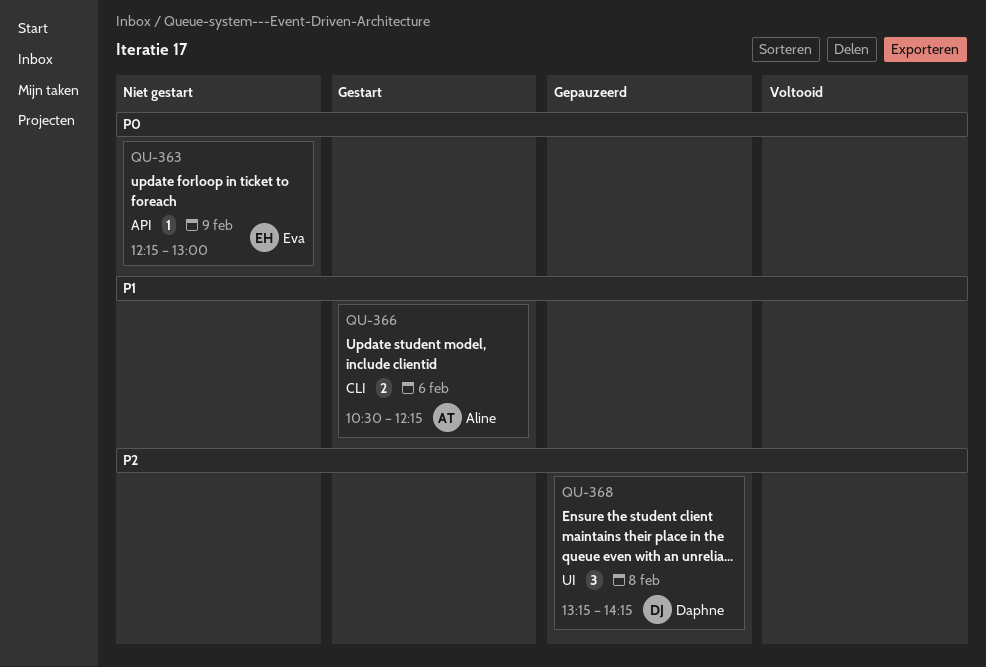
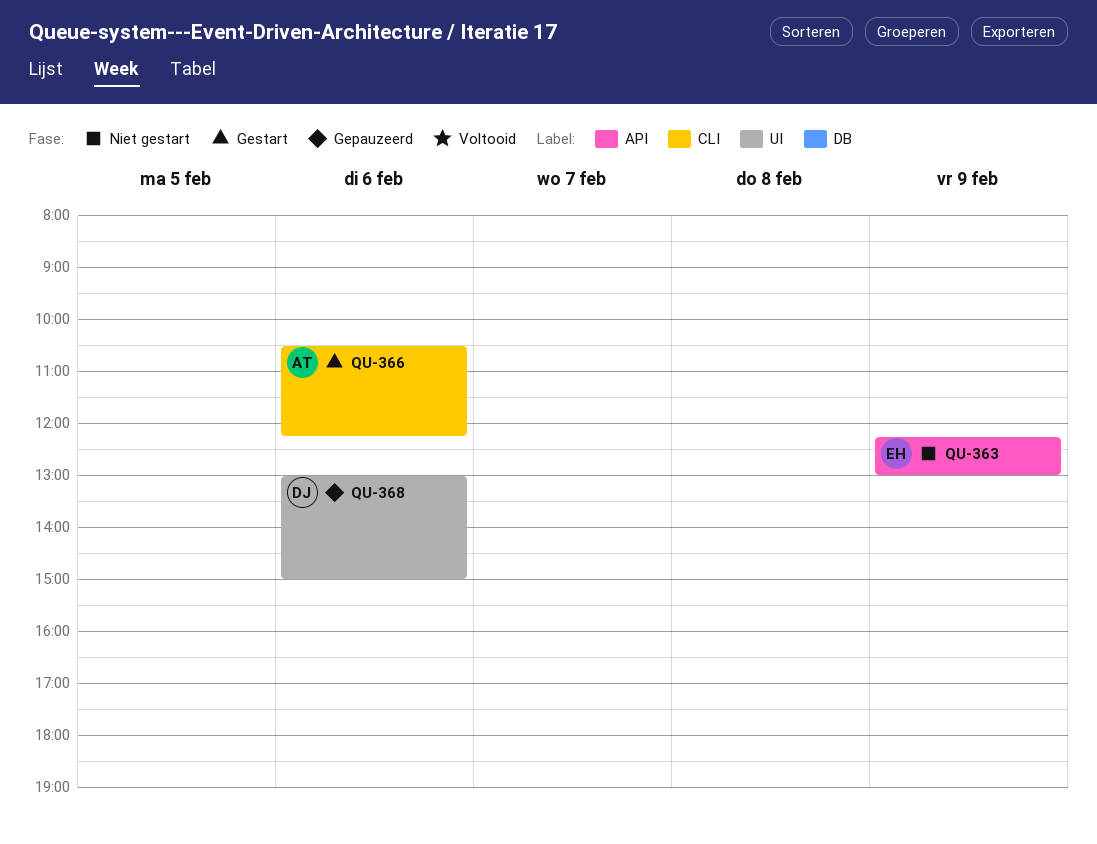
QU-368, day: Feb 8 -> Feb 6
QU-368, begins: 13:15 -> 13:00
QU-368, ends: 14:15 -> 15:00

